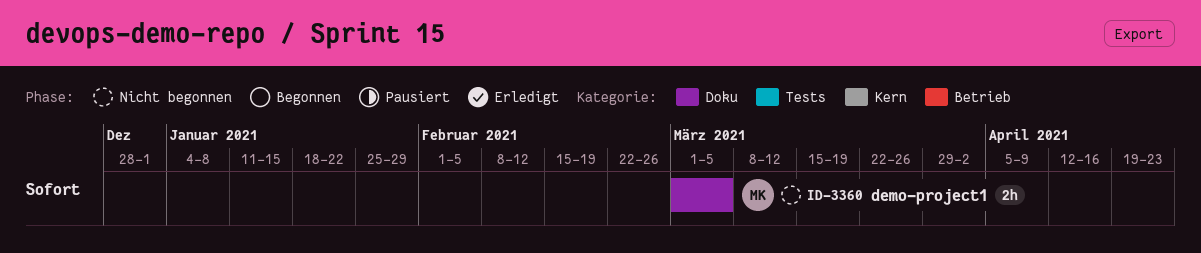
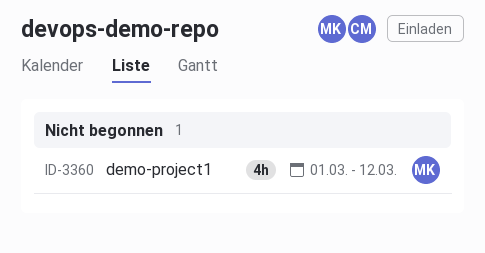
ID-3360, estimate: 2h -> 4h
ID-3360, due: Mar 5 -> Mar 12

